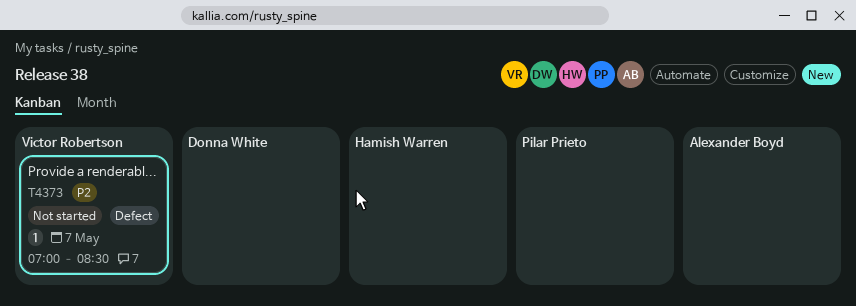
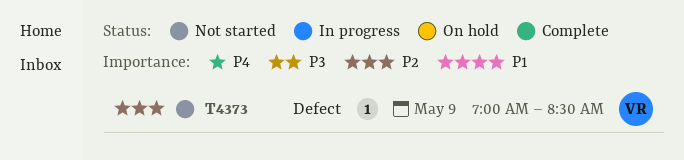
T4373, day: May 7 -> May 9

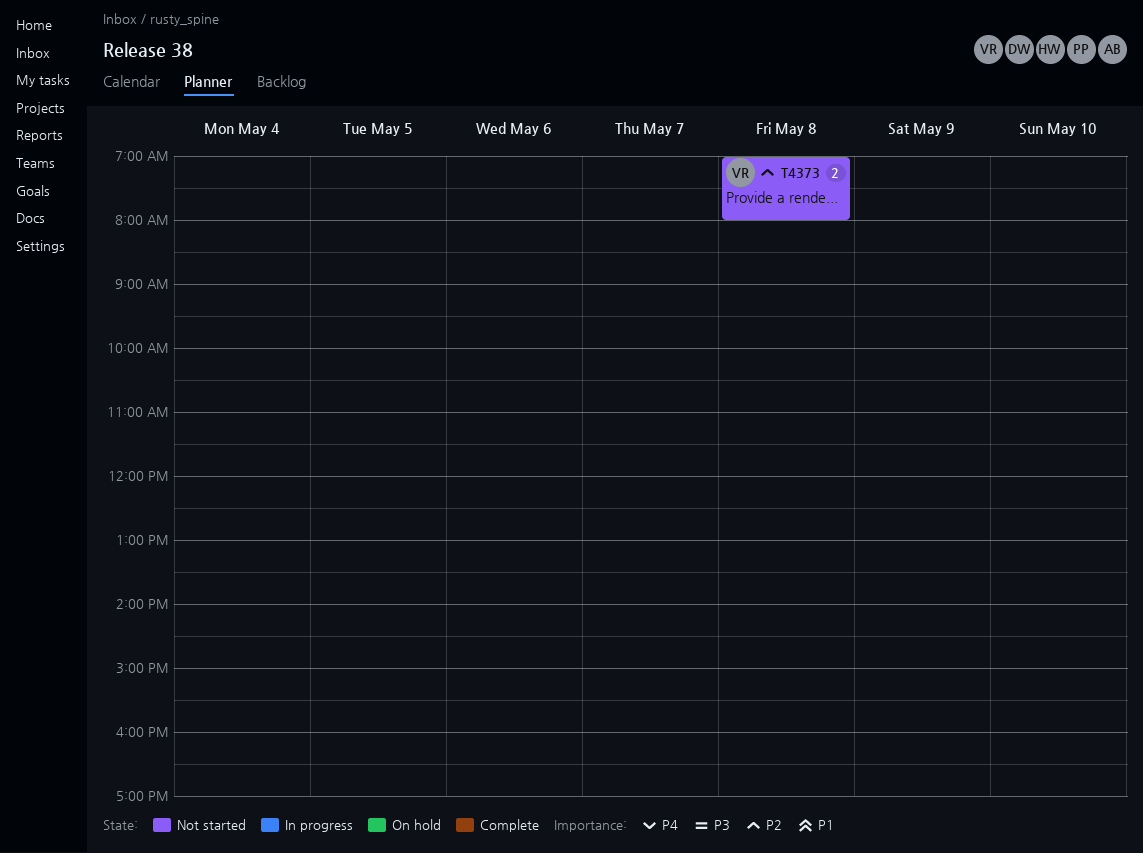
T4373, estimate: 1 -> 2
T4373, day: May 9 -> May 8
T4373, ends: 08:30 -> 08:00

